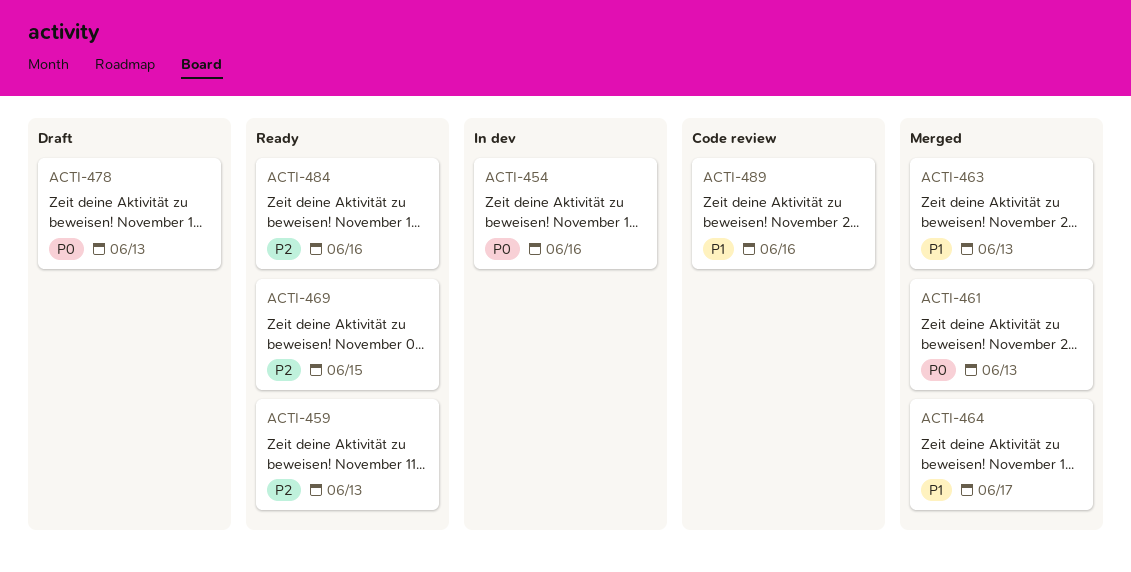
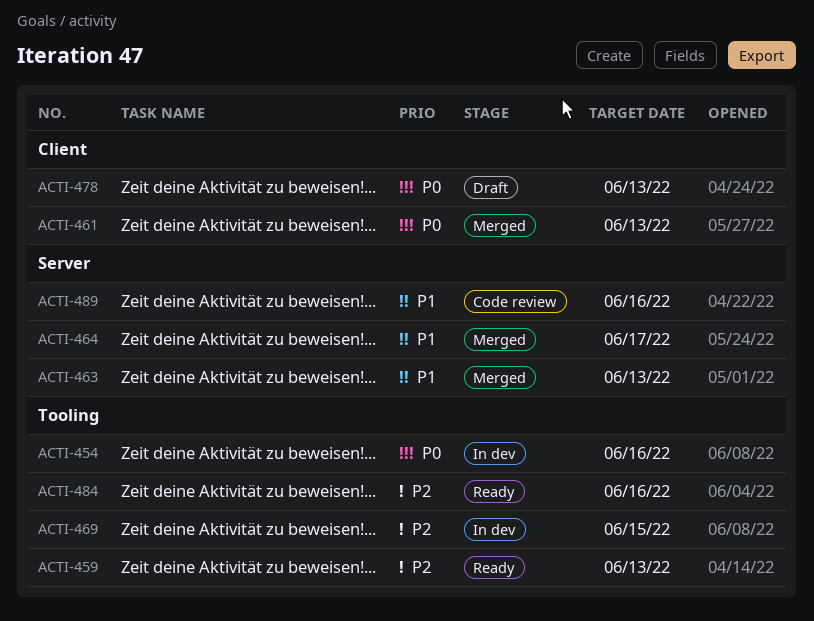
ACTI-469, status: Ready -> In dev

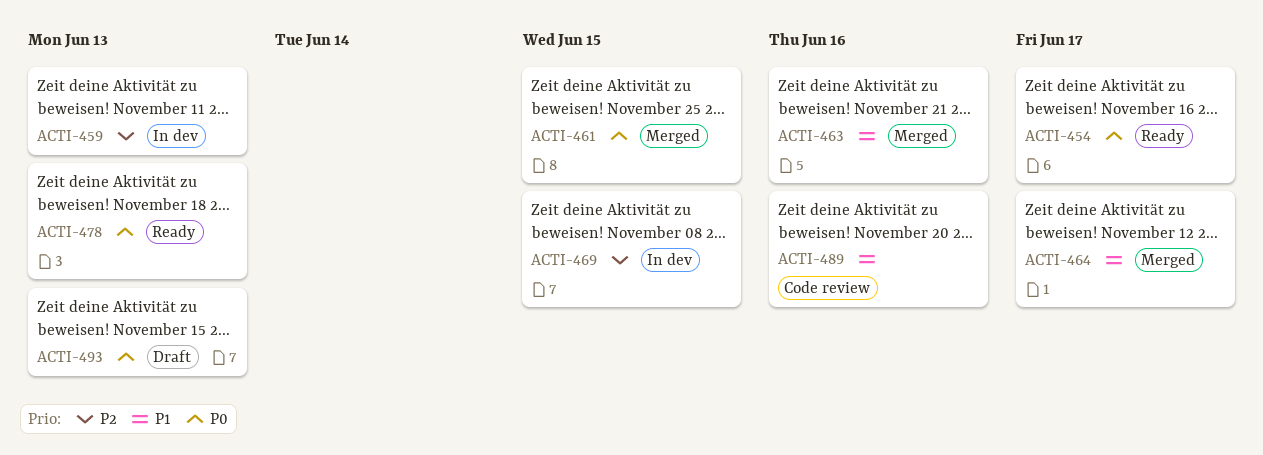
ACTI-454, status: In dev -> Ready
ACTI-454, due: Jun 16 -> Jun 17
ACTI-459, status: Ready -> In dev
ACTI-461, due: Jun 13 -> Jun 15
ACTI-463, due: Jun 13 -> Jun 16
ACTI-478, status: Draft -> Ready
ACTI-484: present -> none
ACTI-493: none -> present

